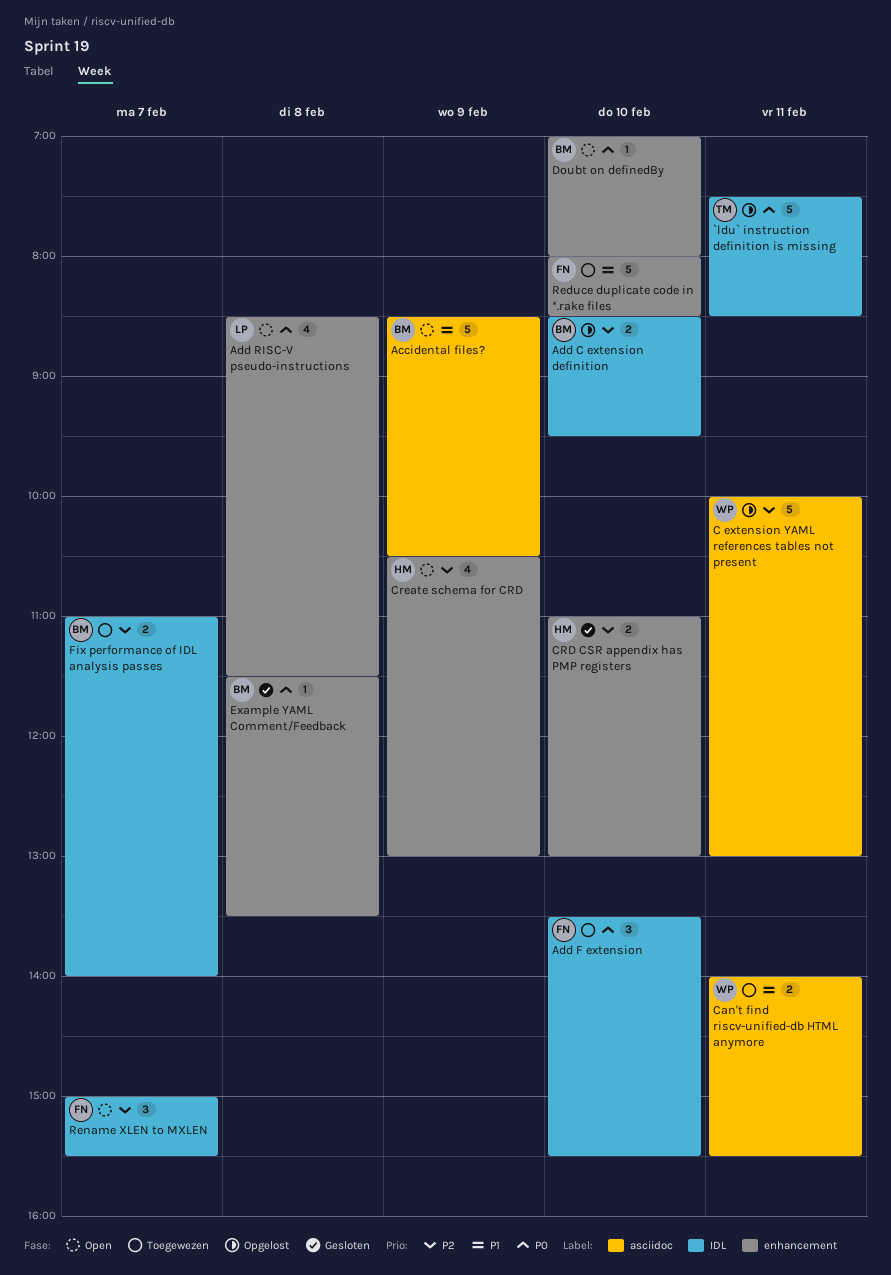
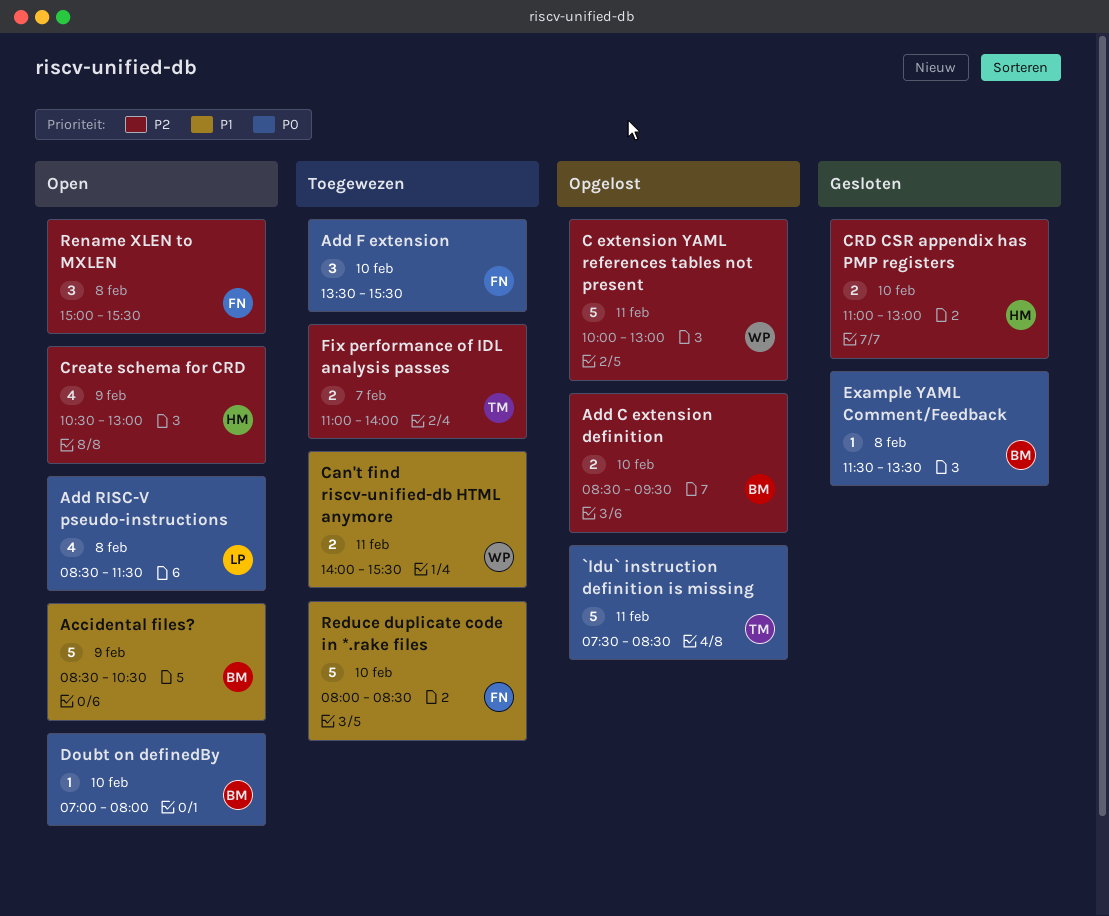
Fix performance of IDL analysis passes, owner: BM -> TM
Rename XLEN to MXLEN, day: Feb 7 -> Feb 8

